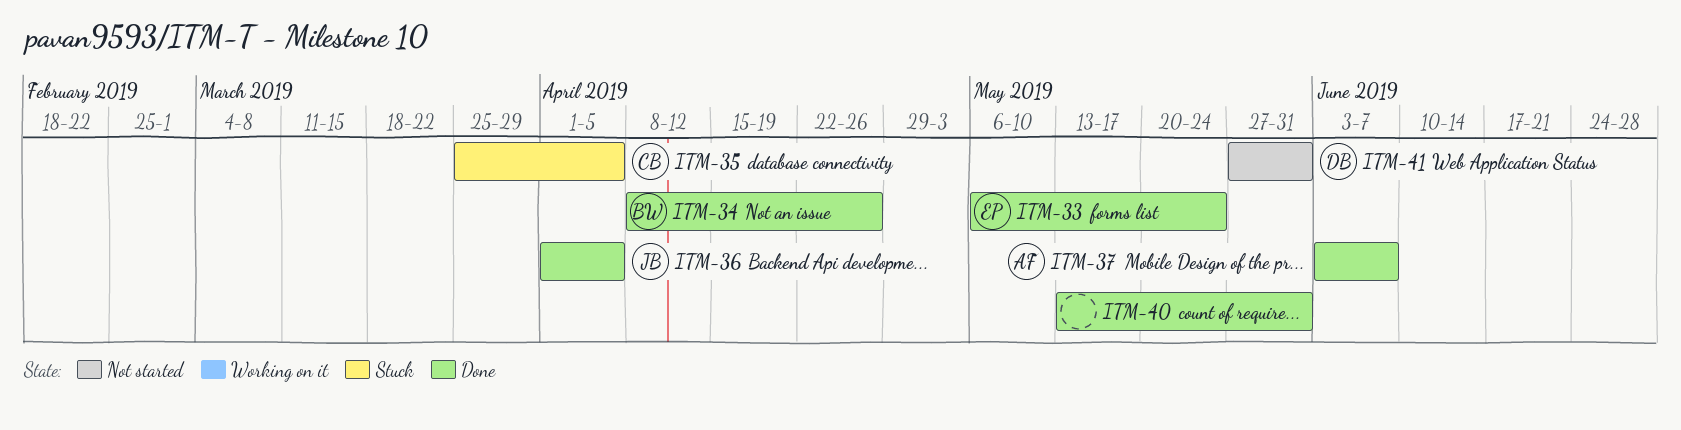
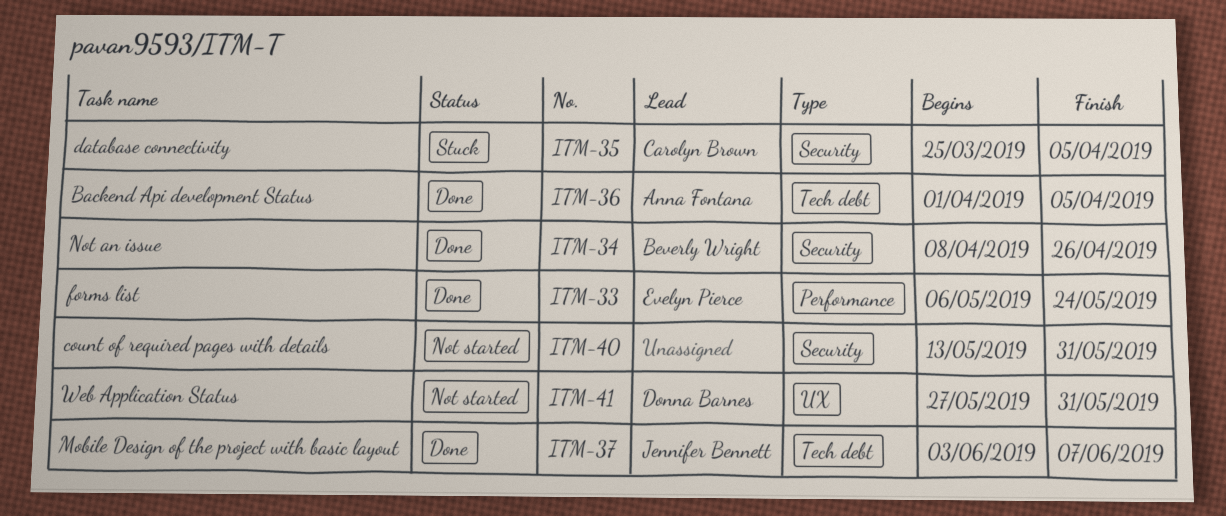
ITM-36, owner: Jennifer Bennett -> Anna Fontana
ITM-37, owner: Anna Fontana -> Jennifer Bennett
ITM-40, status: Done -> Not started

